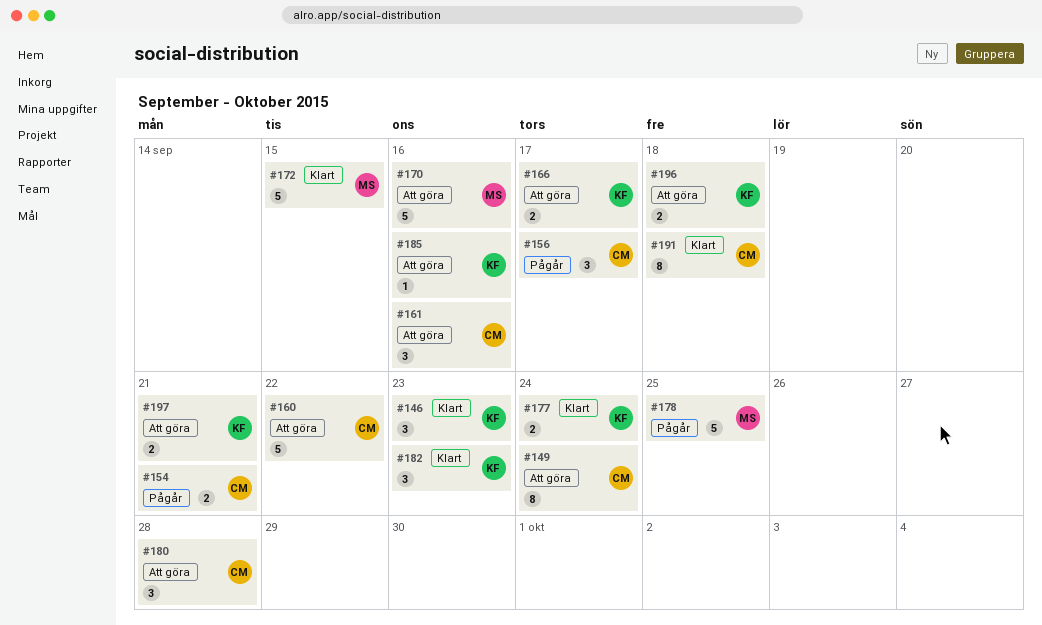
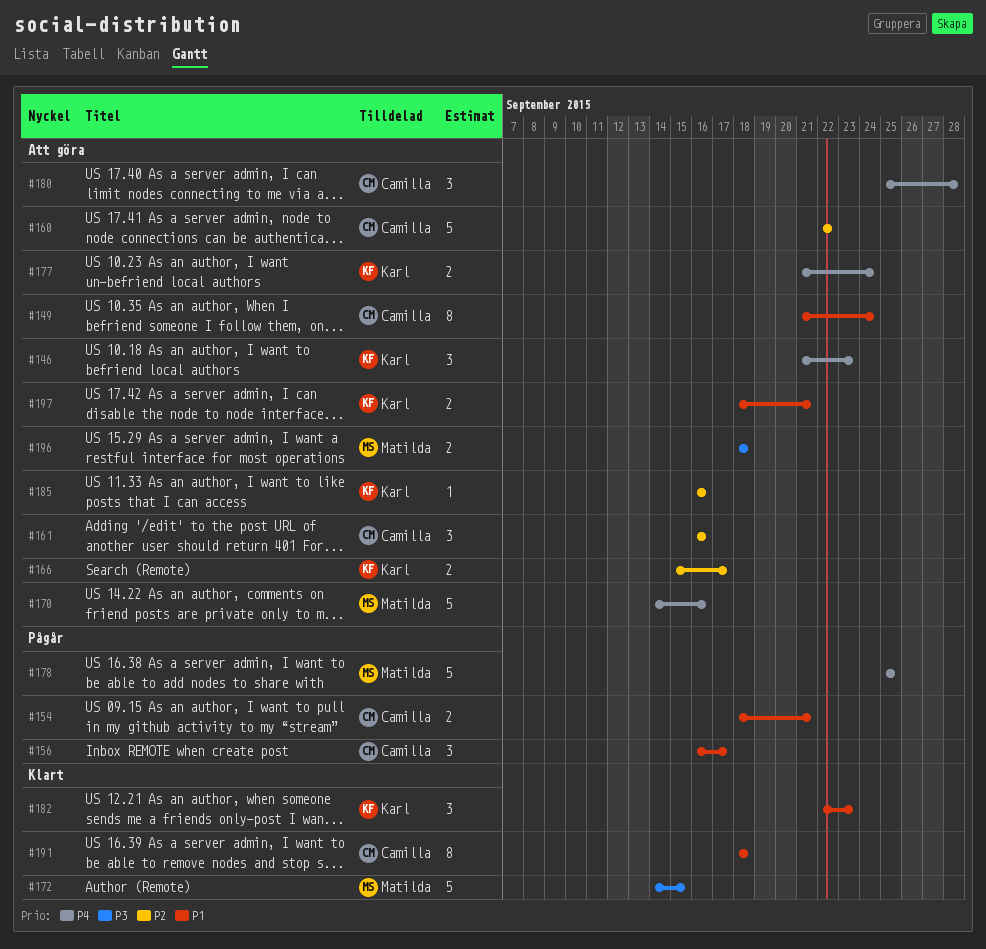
#146, status: Klart -> Att göra
#177, status: Klart -> Att göra
#196, owner: Karl -> Matilda

